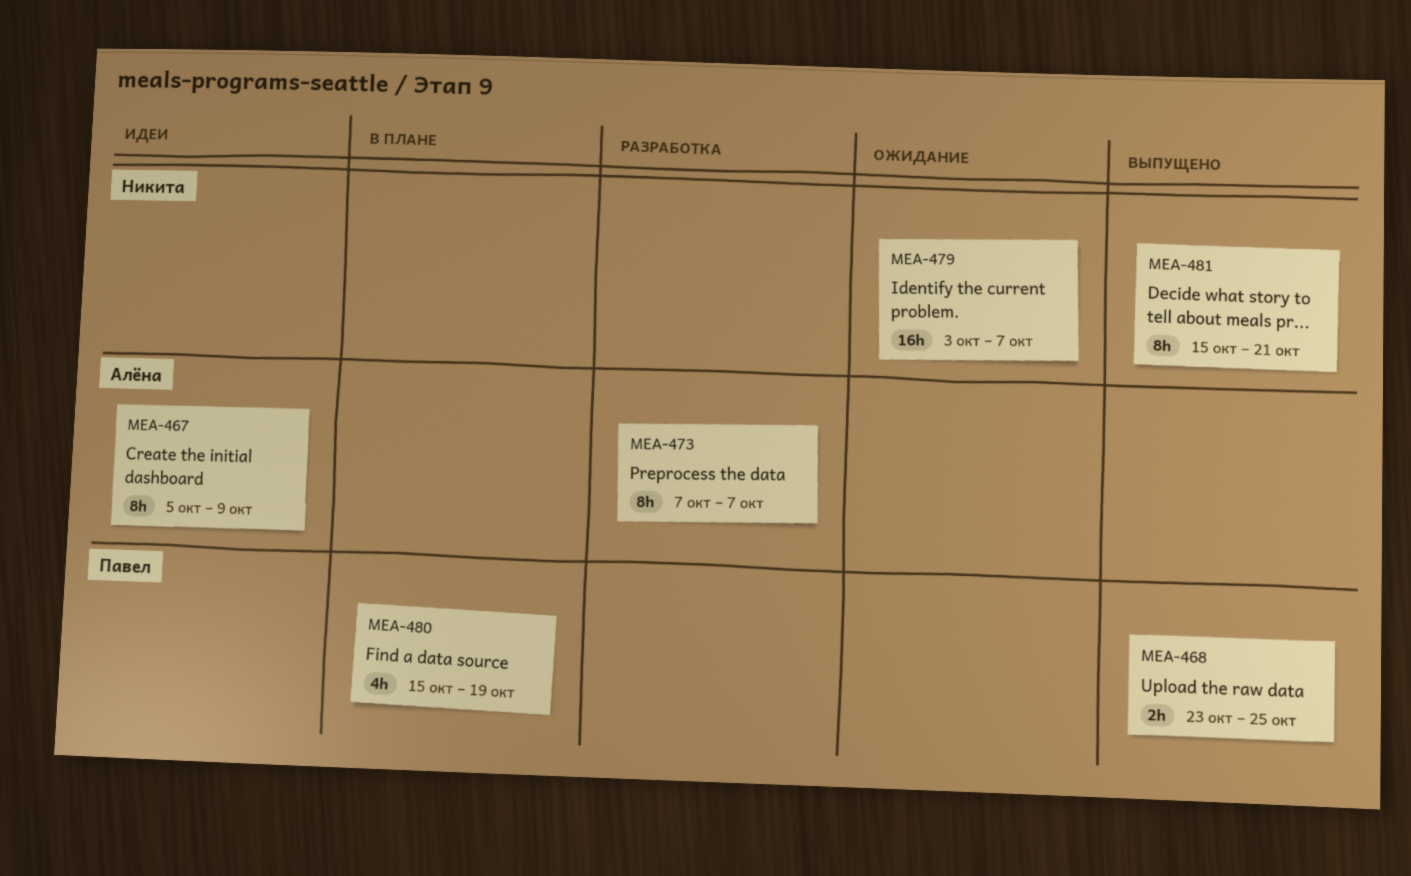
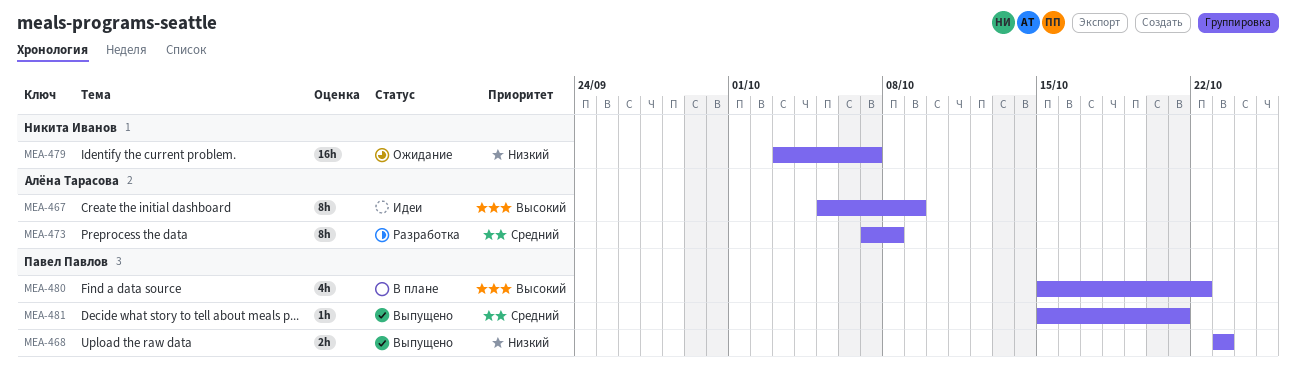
MEA-468, due: Oct 25 -> Oct 23
MEA-473, due: Oct 7 -> Oct 8
MEA-480, due: Oct 19 -> Oct 22
MEA-481, owner: Никита Иванов -> Павел Павлов
MEA-481, estimate: 8h -> 1h

